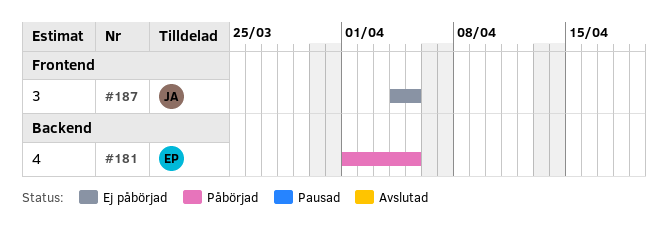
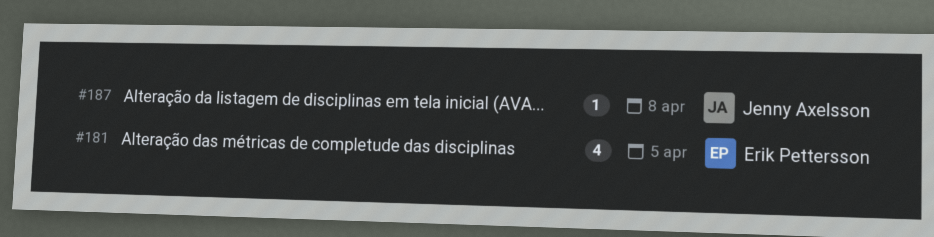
#187, estimate: 3 -> 1
#187, due: Apr 5 -> Apr 8

